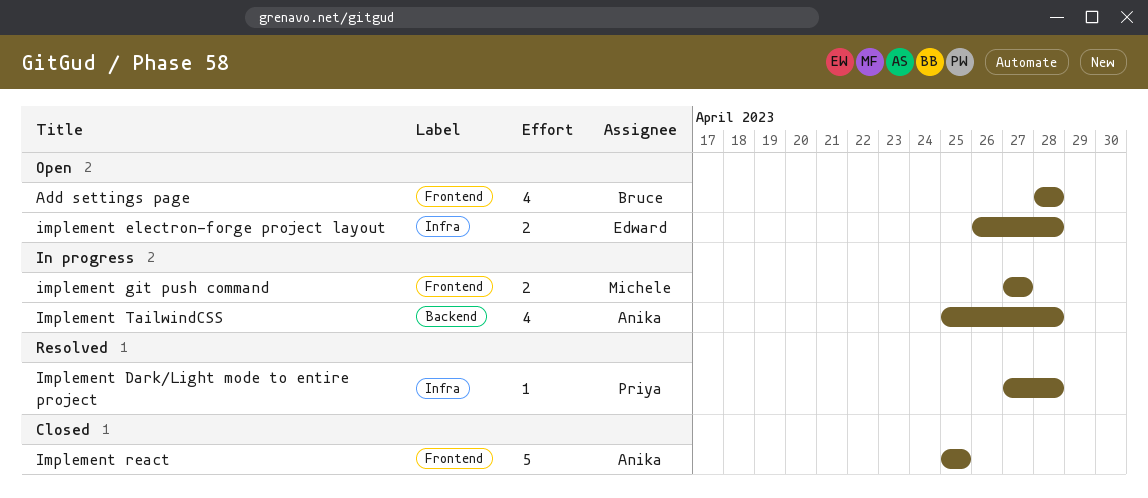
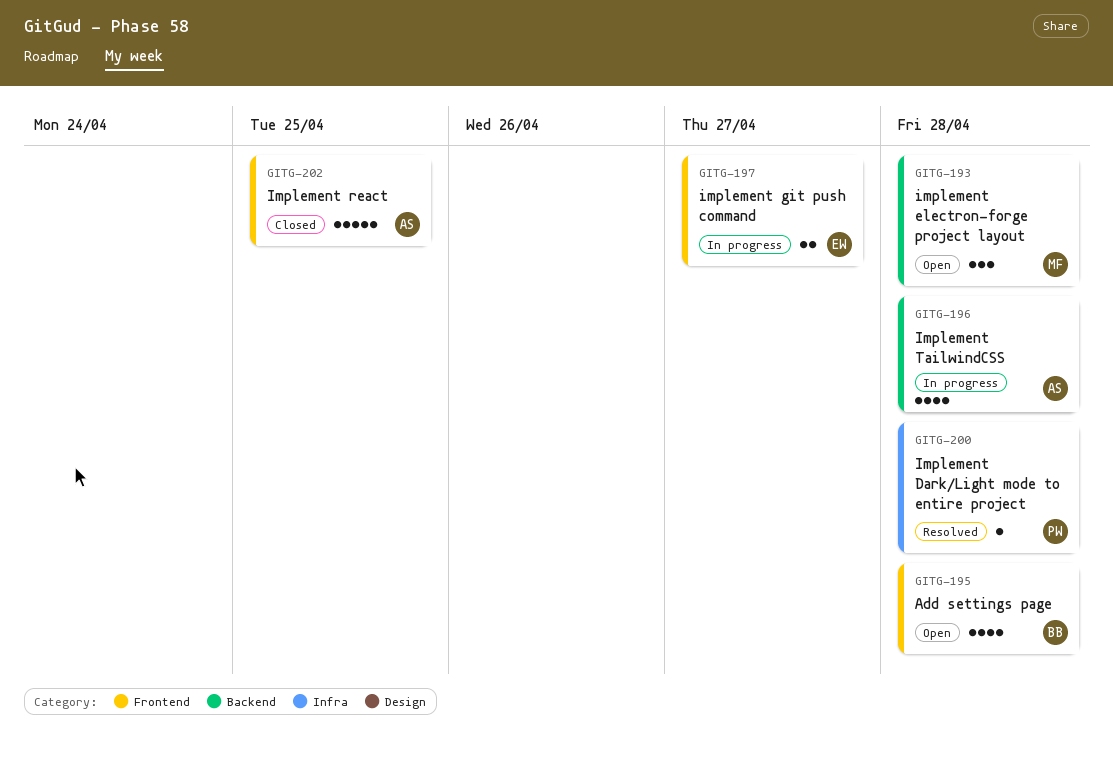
implement electron-forge project layout, owner: Edward -> Michele
implement electron-forge project layout, label: Infra -> Backend
implement electron-forge project layout, estimate: 2 -> 3
implement git push command, owner: Michele -> Edward

